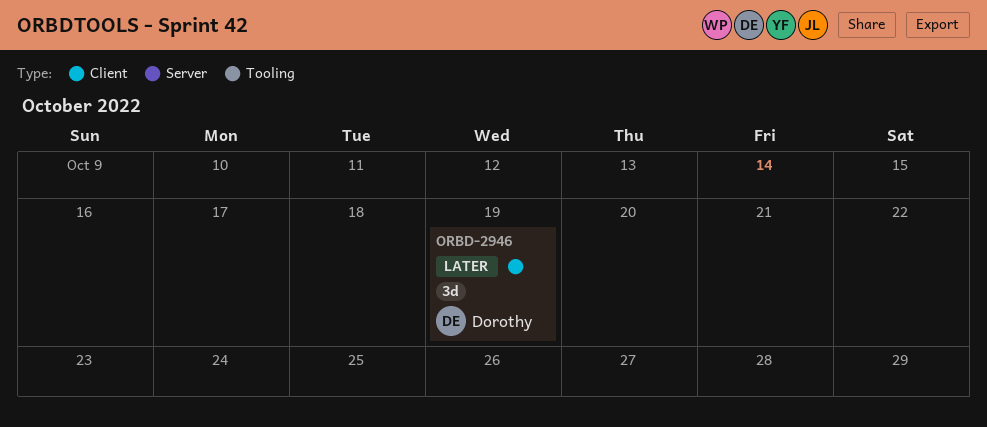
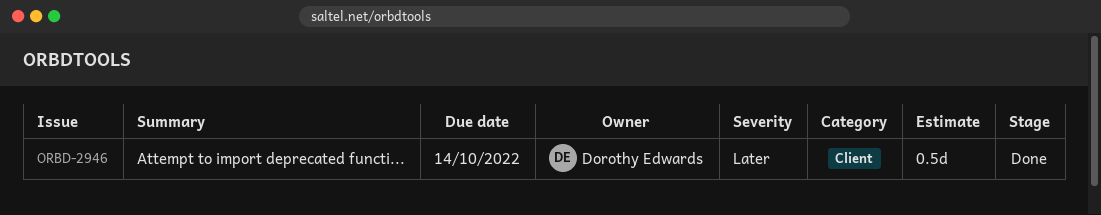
ORBD-2946, estimate: 3d -> 0.5d
ORBD-2946, due: Oct 19 -> Oct 14

